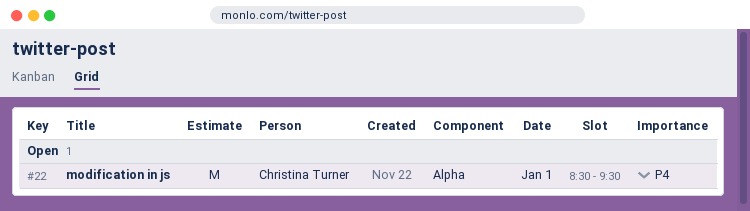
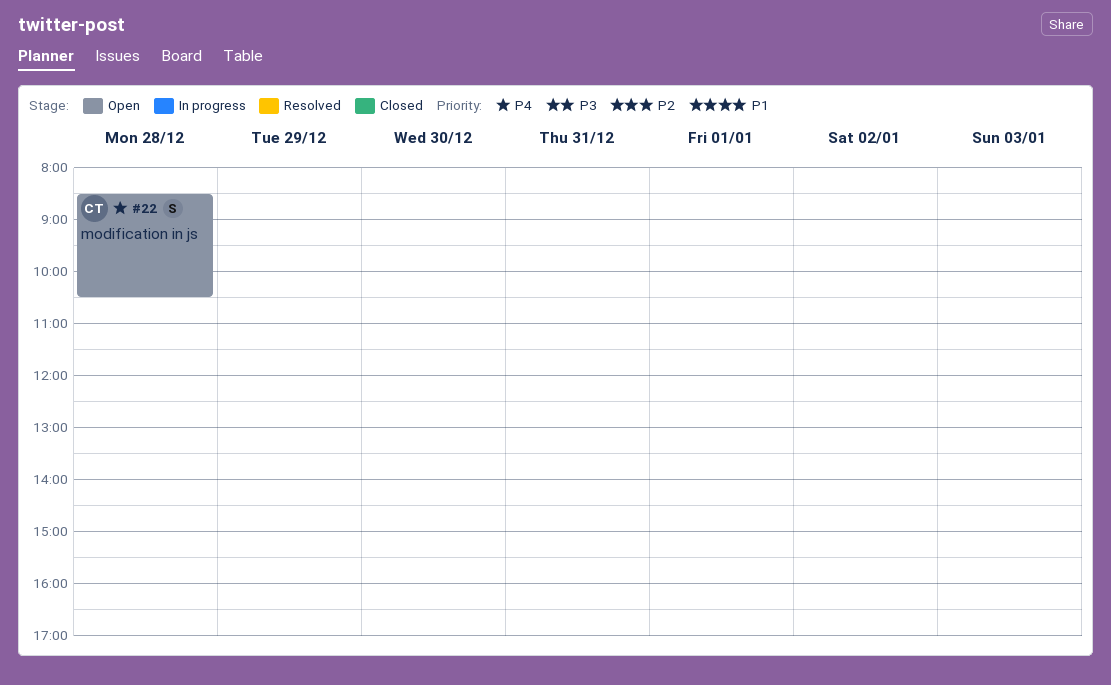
#22, estimate: M -> S
#22, day: Jan 1 -> Dec 28
#22, ends: 09:30 -> 10:30

